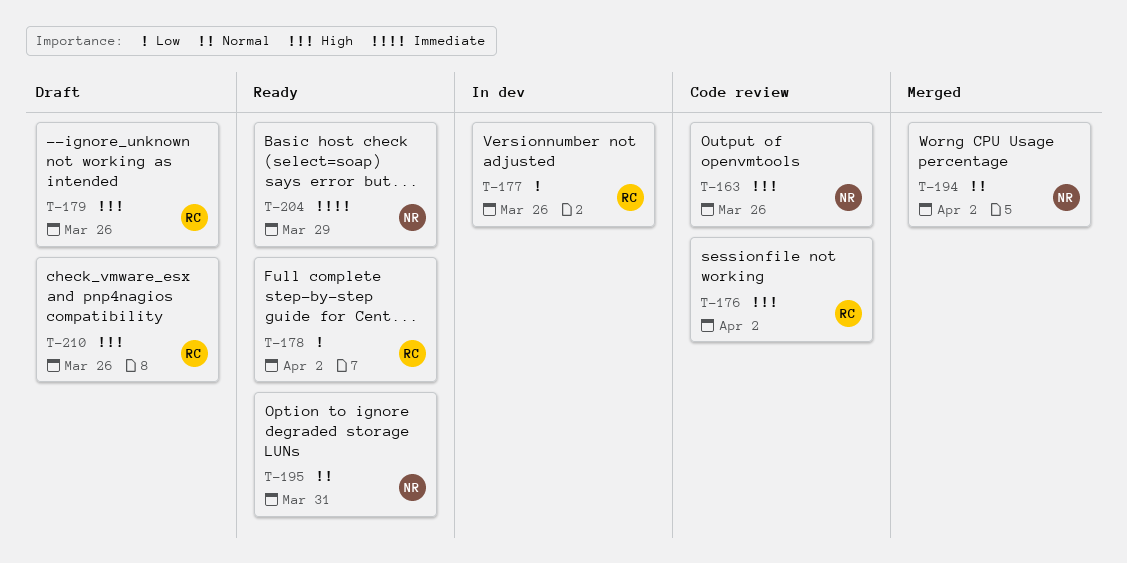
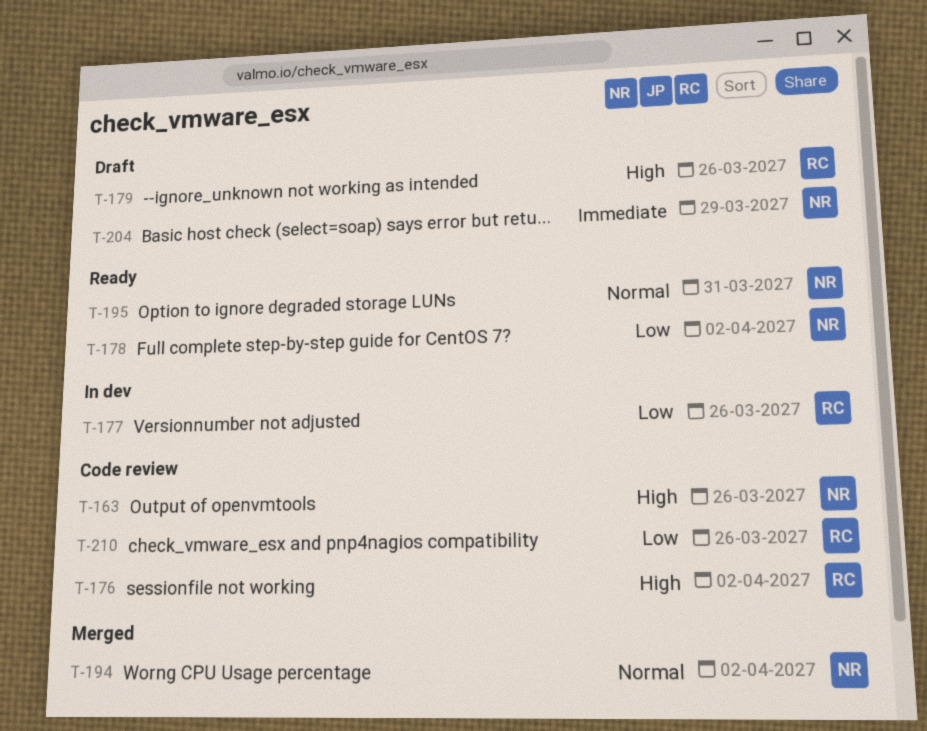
T-178, owner: RC -> NR
T-204, status: Ready -> Draft
T-210, status: Draft -> Code review
T-210, priority: High -> Low

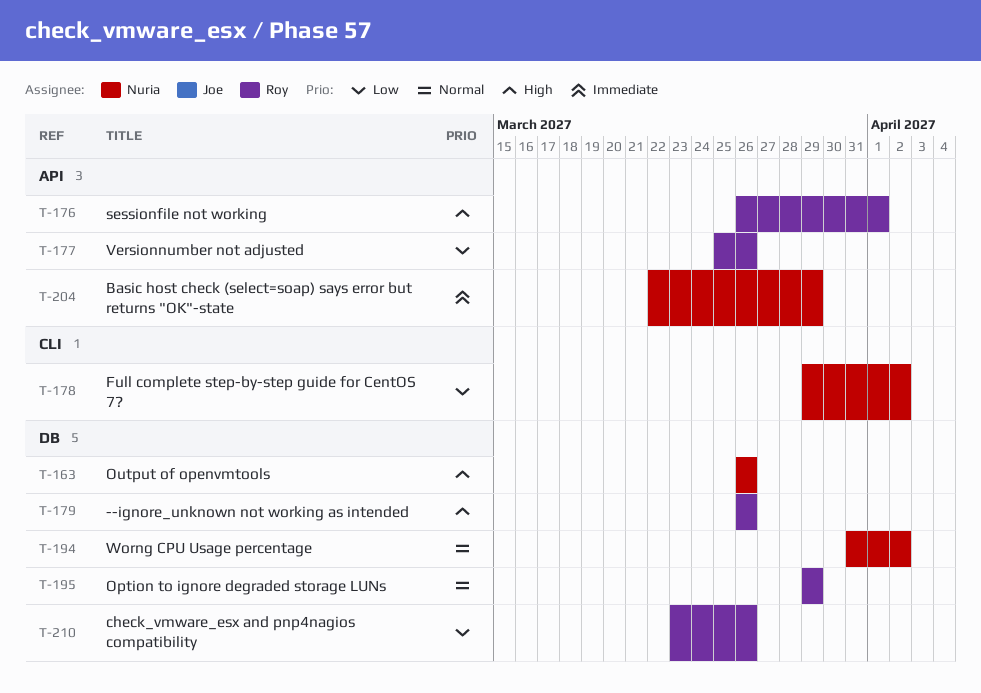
T-176, due: Apr 2 -> Apr 1
T-195, owner: Nuria -> Roy
T-195, due: Mar 31 -> Mar 29

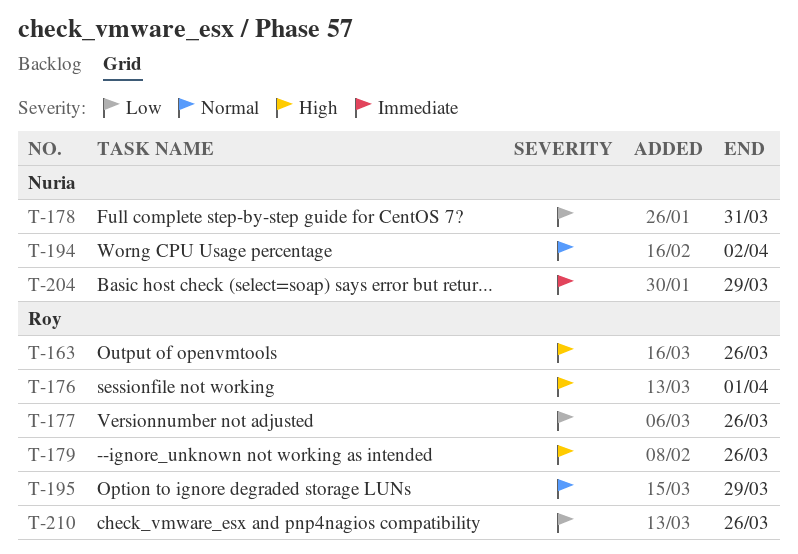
T-163, owner: Nuria -> Roy
T-178, due: Apr 2 -> Mar 31

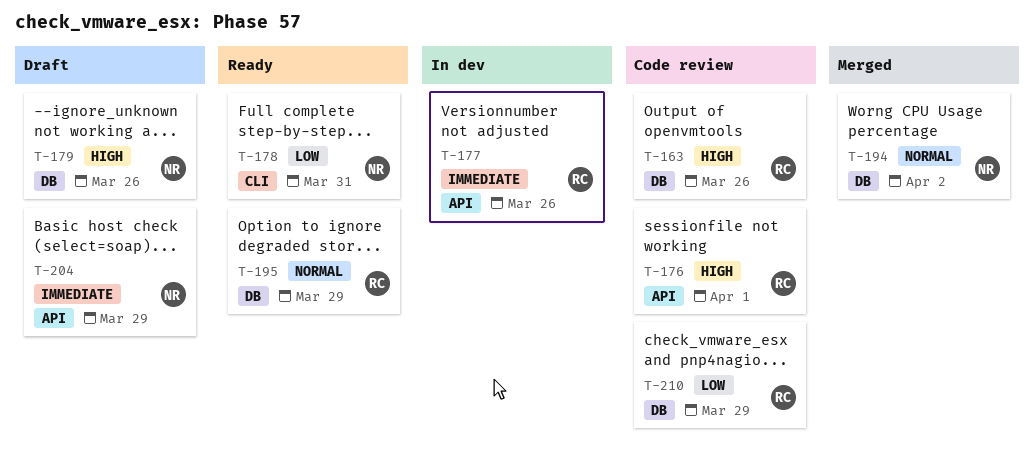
T-177, priority: Low -> Immediate
T-179, owner: Roy -> Nuria
T-210, due: Mar 26 -> Mar 29

